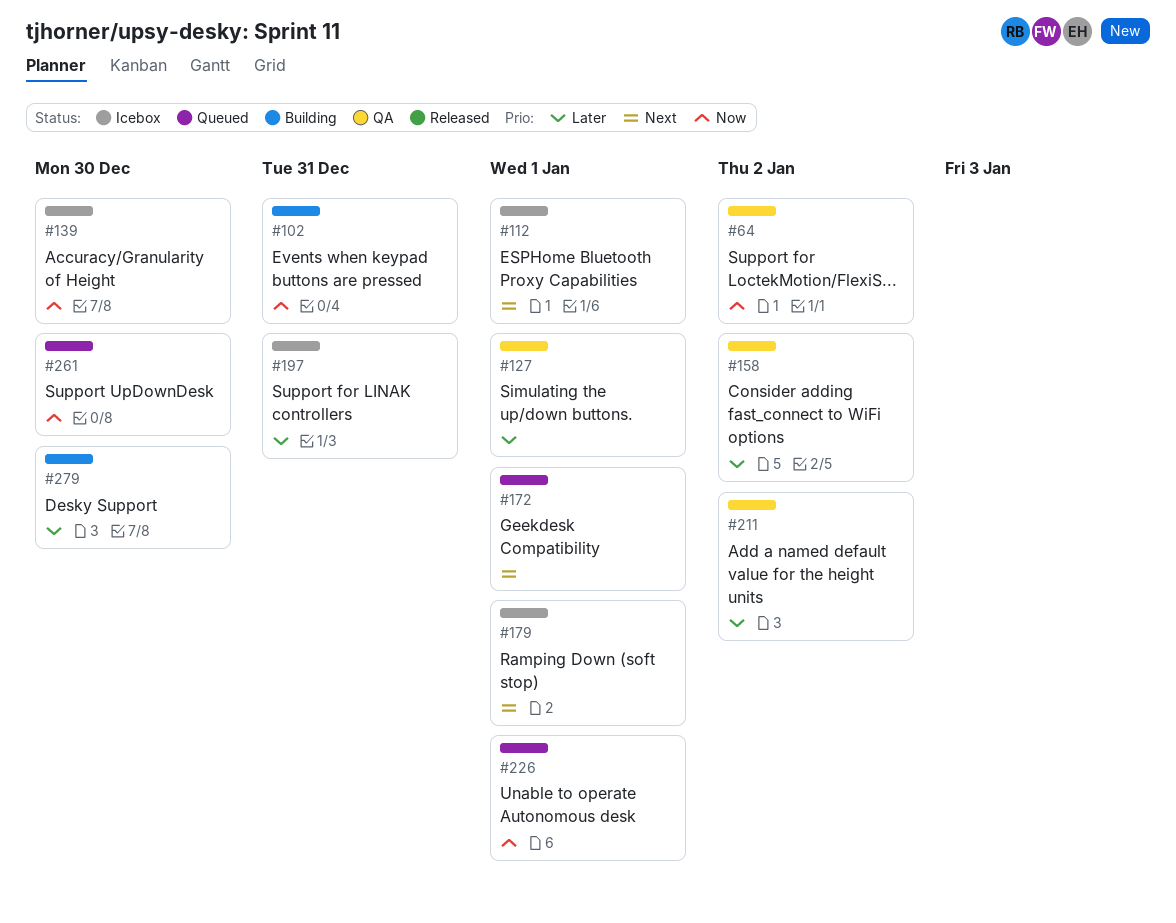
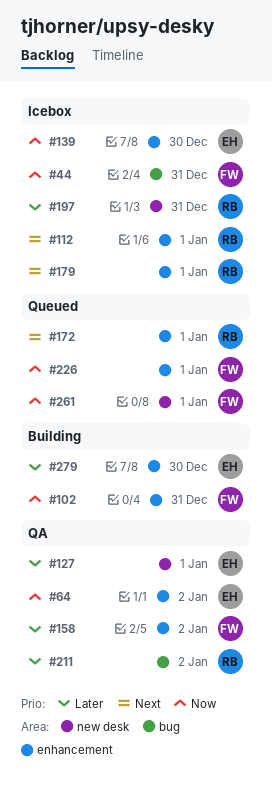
#44: none -> present
#261, due: Dec 30 -> Jan 1

